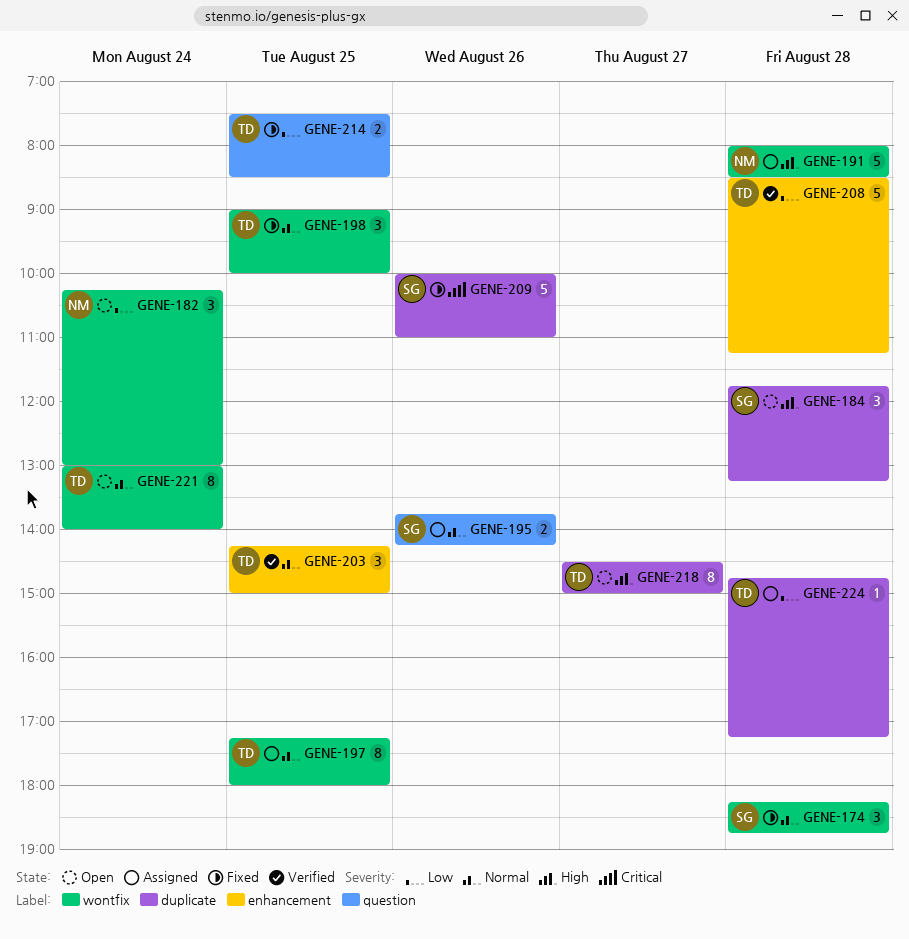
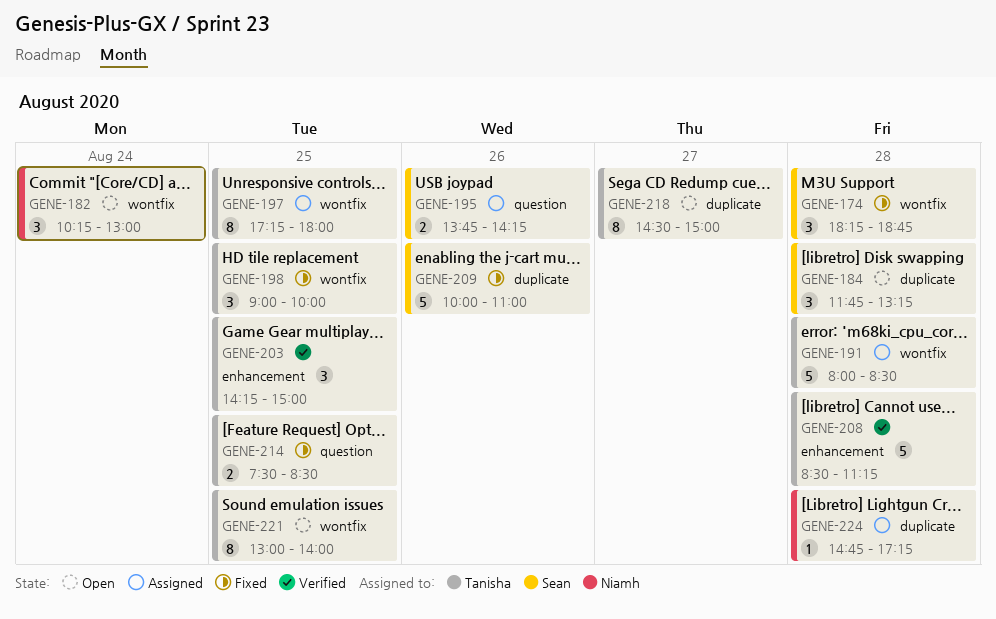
GENE-191, owner: Niamh -> Tanisha
GENE-221, day: Aug 24 -> Aug 25
GENE-224, owner: Tanisha -> Niamh

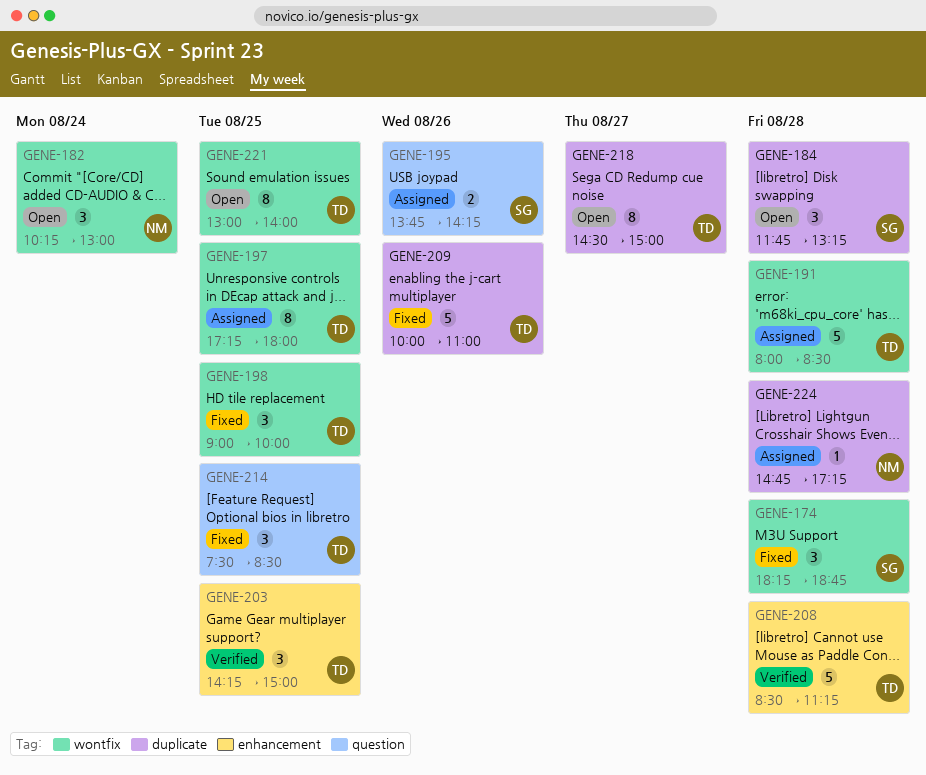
GENE-209, owner: Sean -> Tanisha
GENE-214, estimate: 2 -> 3

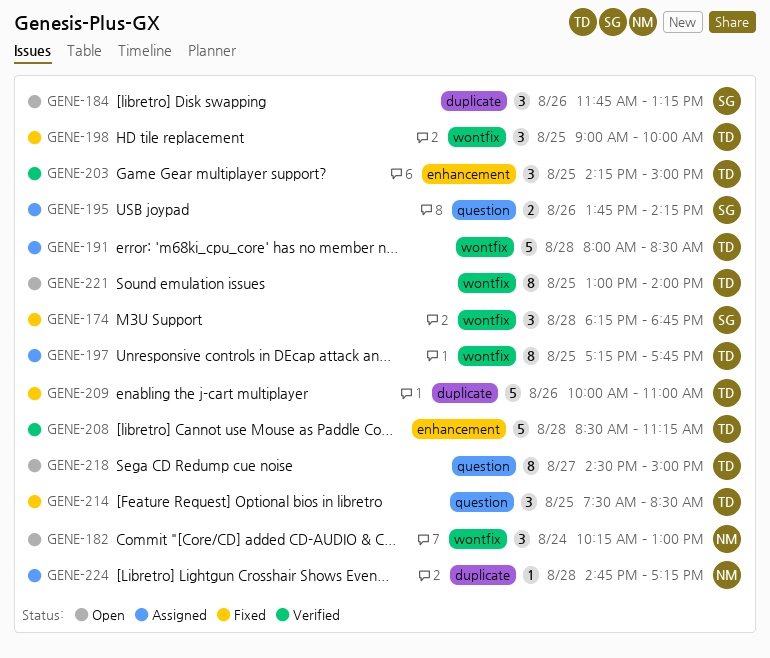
GENE-184, day: Aug 28 -> Aug 26
GENE-197, ends: 18:00 -> 17:45
GENE-218, label: duplicate -> question

